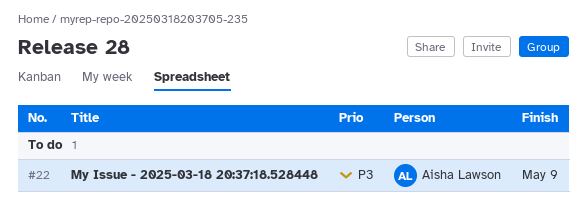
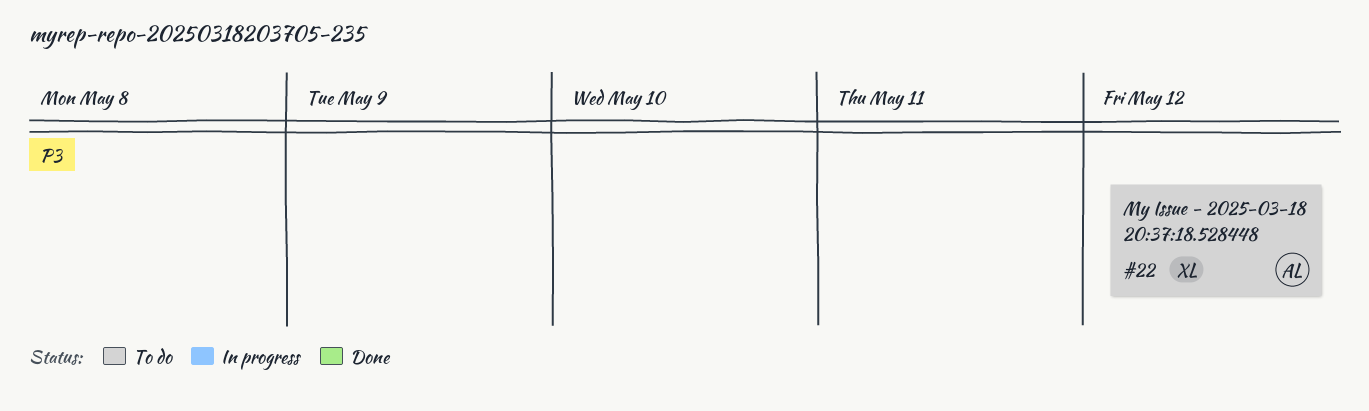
#22, due: May 9 -> May 12

